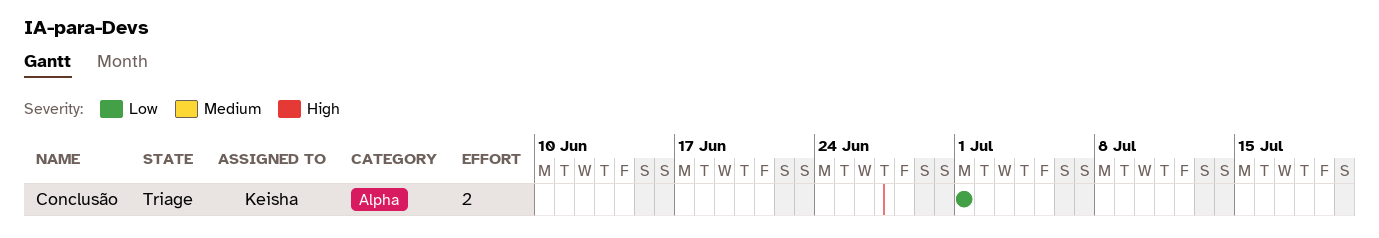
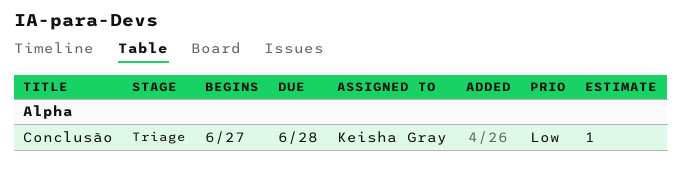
Conclusão, estimate: 2 -> 1
Conclusão, start: Jul 1 -> Jun 27
Conclusão, due: Jul 1 -> Jun 28

